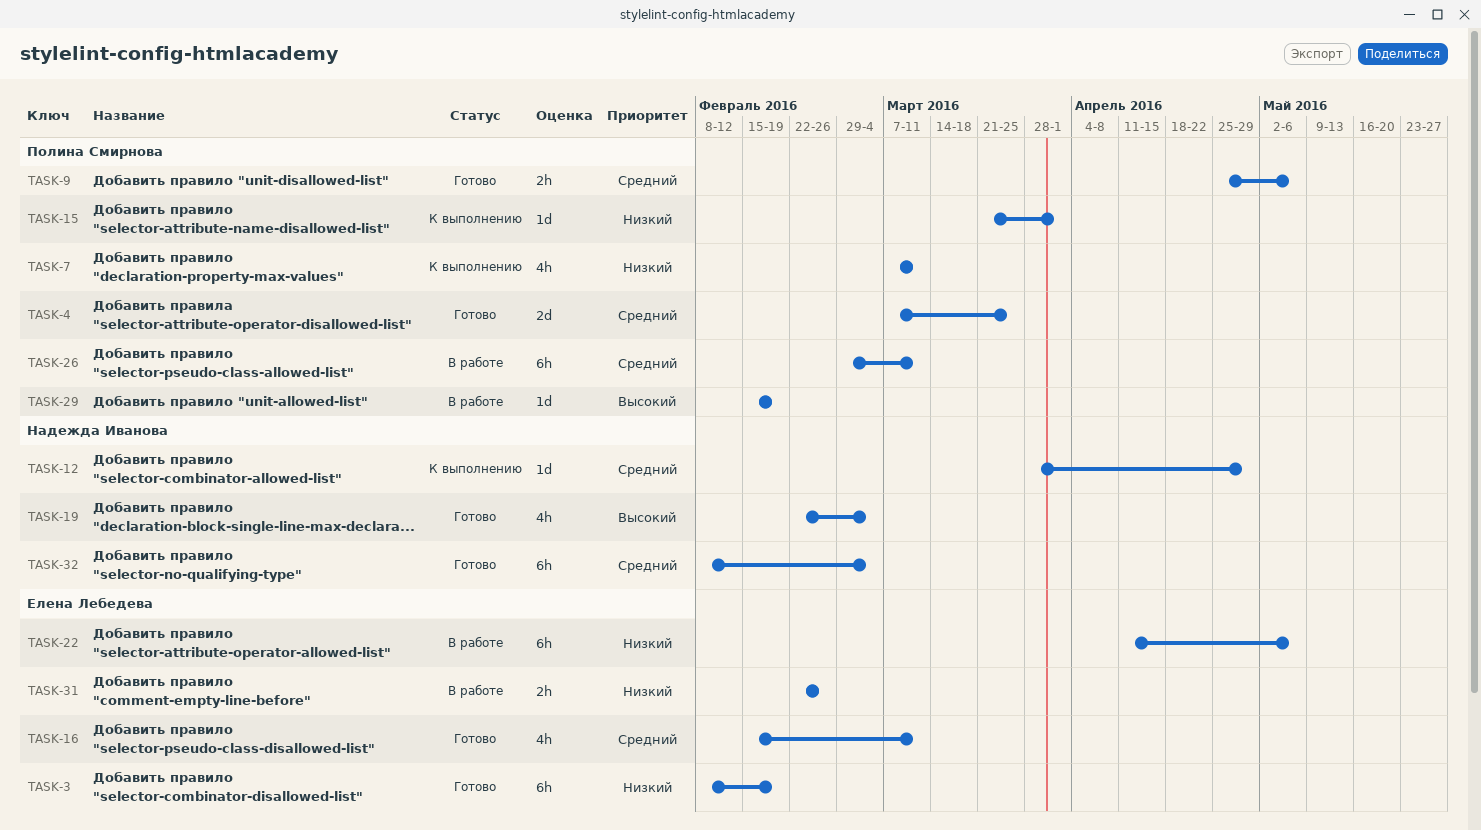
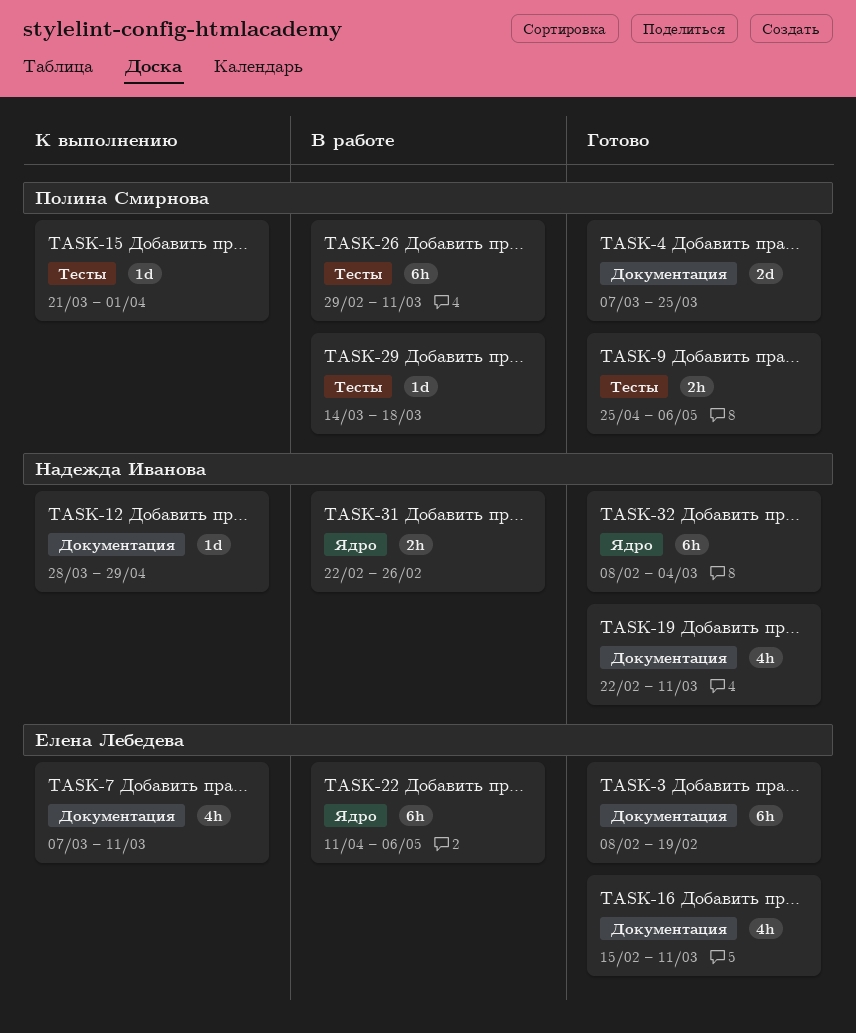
TASK-7, owner: Полина Смирнова -> Елена Лебедева
TASK-19, due: Mar 4 -> Mar 11
TASK-29, start: Feb 15 -> Mar 14
TASK-29, due: Feb 19 -> Mar 18
TASK-31, owner: Елена Лебедева -> Надежда Иванова

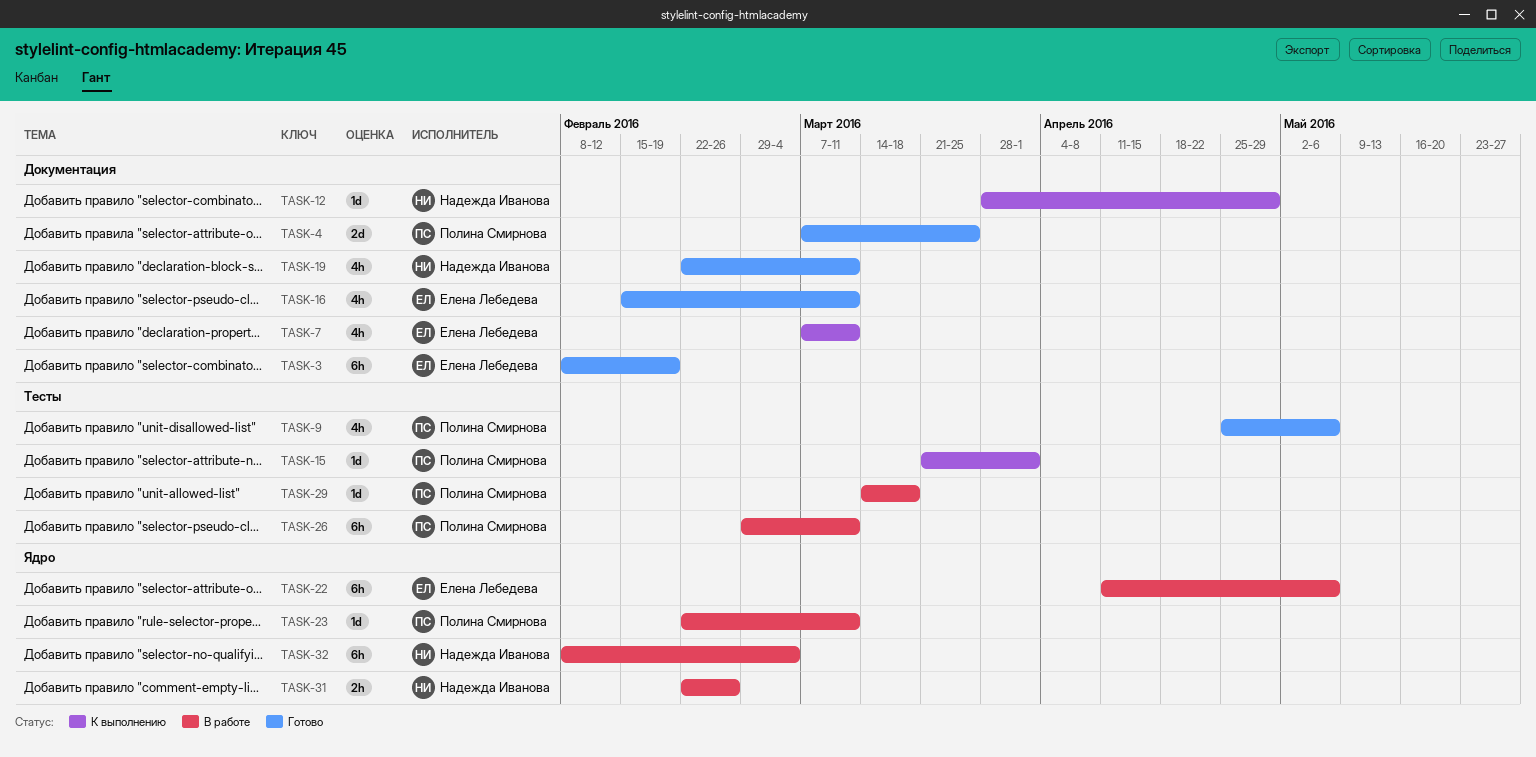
TASK-9, estimate: 2h -> 4h
TASK-23: none -> present
TASK-32, status: Готово -> В работе

